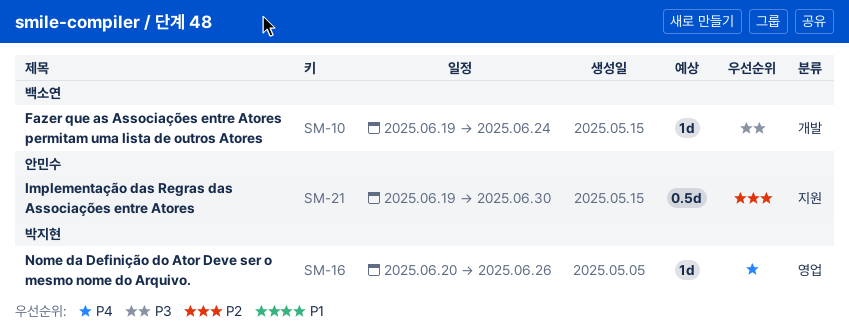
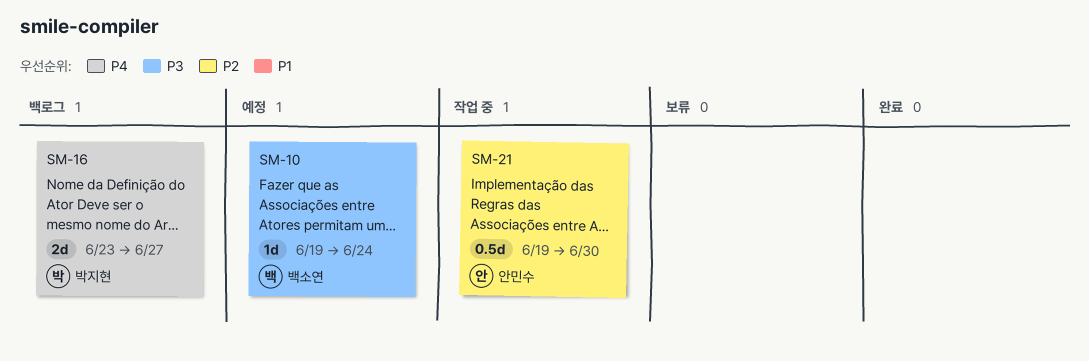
SM-16, estimate: 1d -> 2d
SM-16, start: Jun 20 -> Jun 23
SM-16, due: Jun 26 -> Jun 27

